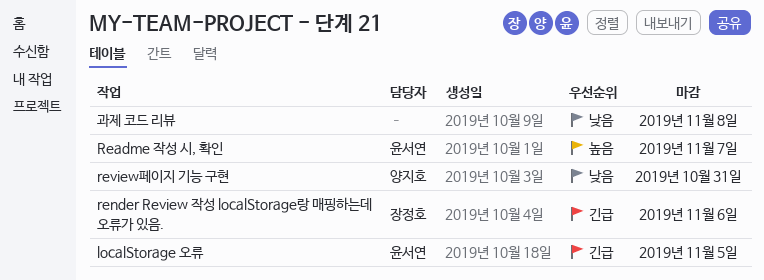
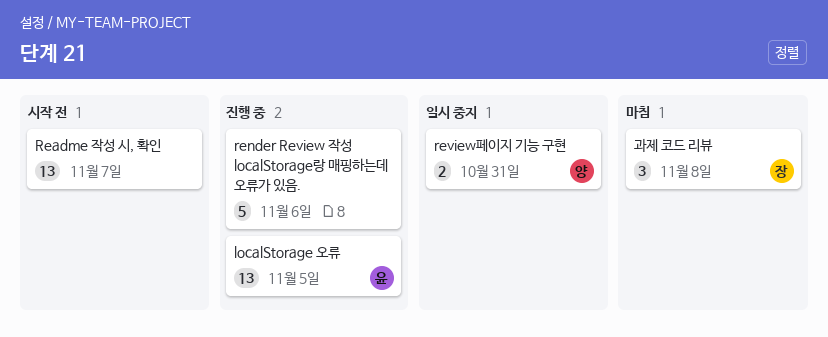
Readme 작성 시, 확인, owner: 윤서연 -> none
render Review 작성 localStorage랑 매핑하는데 오류가 있음., owner: 장정호 -> none
과제 코드 리뷰, owner: none -> 장정호

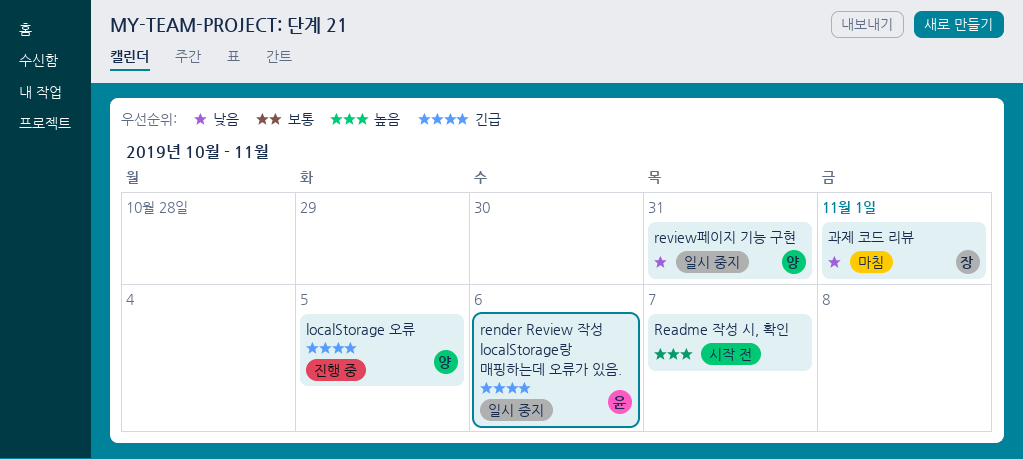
localStorage 오류, owner: 윤 -> 양
render Review 작성 localStorage랑 매핑하는데 오류가 있음., status: 진행 중 -> 일시 중지
render Review 작성 localStorage랑 매핑하는데 오류가 있음., owner: none -> 윤
과제 코드 리뷰, due: Nov 8 -> Nov 1

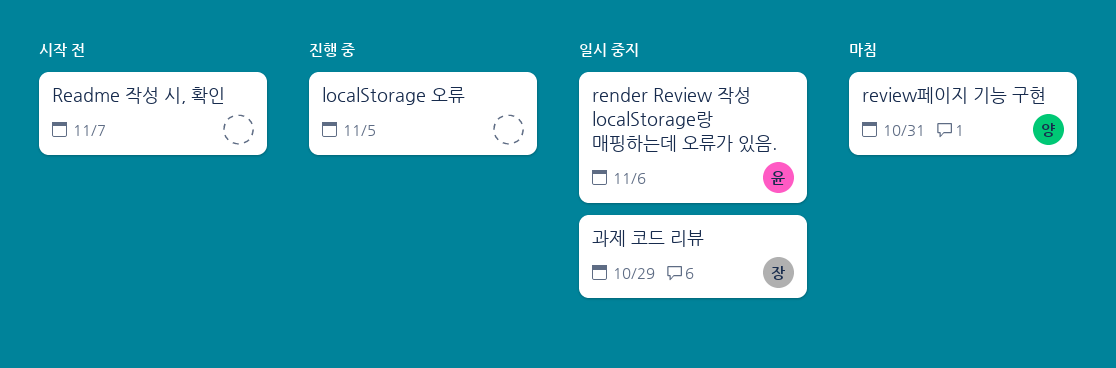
localStorage 오류, owner: 양 -> none
review페이지 기능 구현, status: 일시 중지 -> 마침
과제 코드 리뷰, status: 마침 -> 일시 중지
과제 코드 리뷰, due: Nov 1 -> Oct 29

